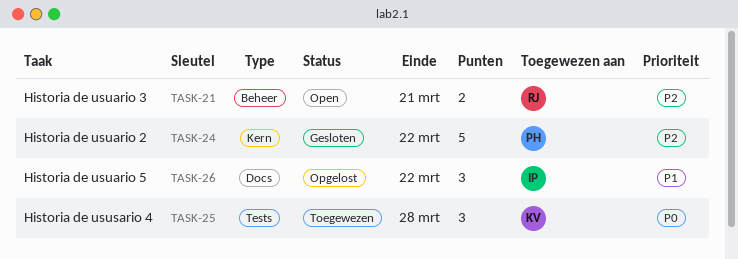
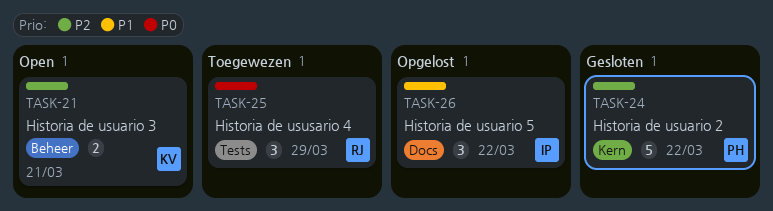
TASK-21, owner: RJ -> KV
TASK-25, owner: KV -> RJ
TASK-25, due: Mar 28 -> Mar 29

